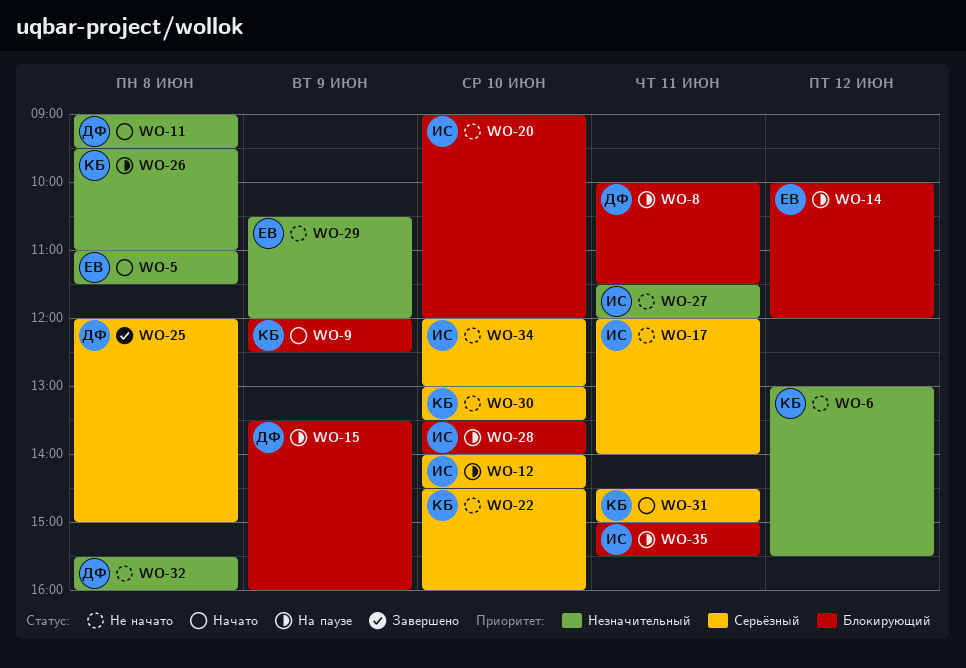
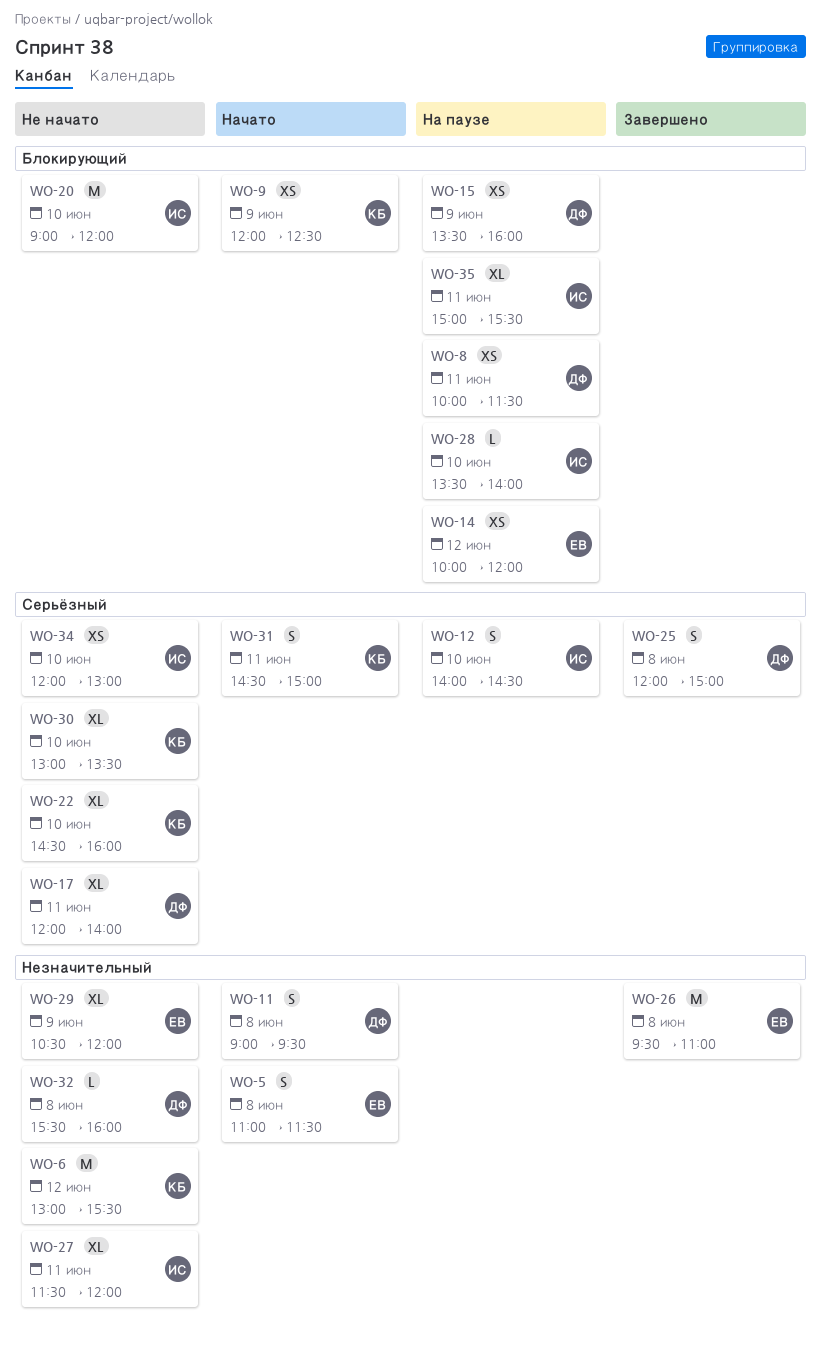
WO-17, owner: ИС -> ДФ
WO-26, status: На паузе -> Завершено
WO-26, owner: КБ -> ЕВ

